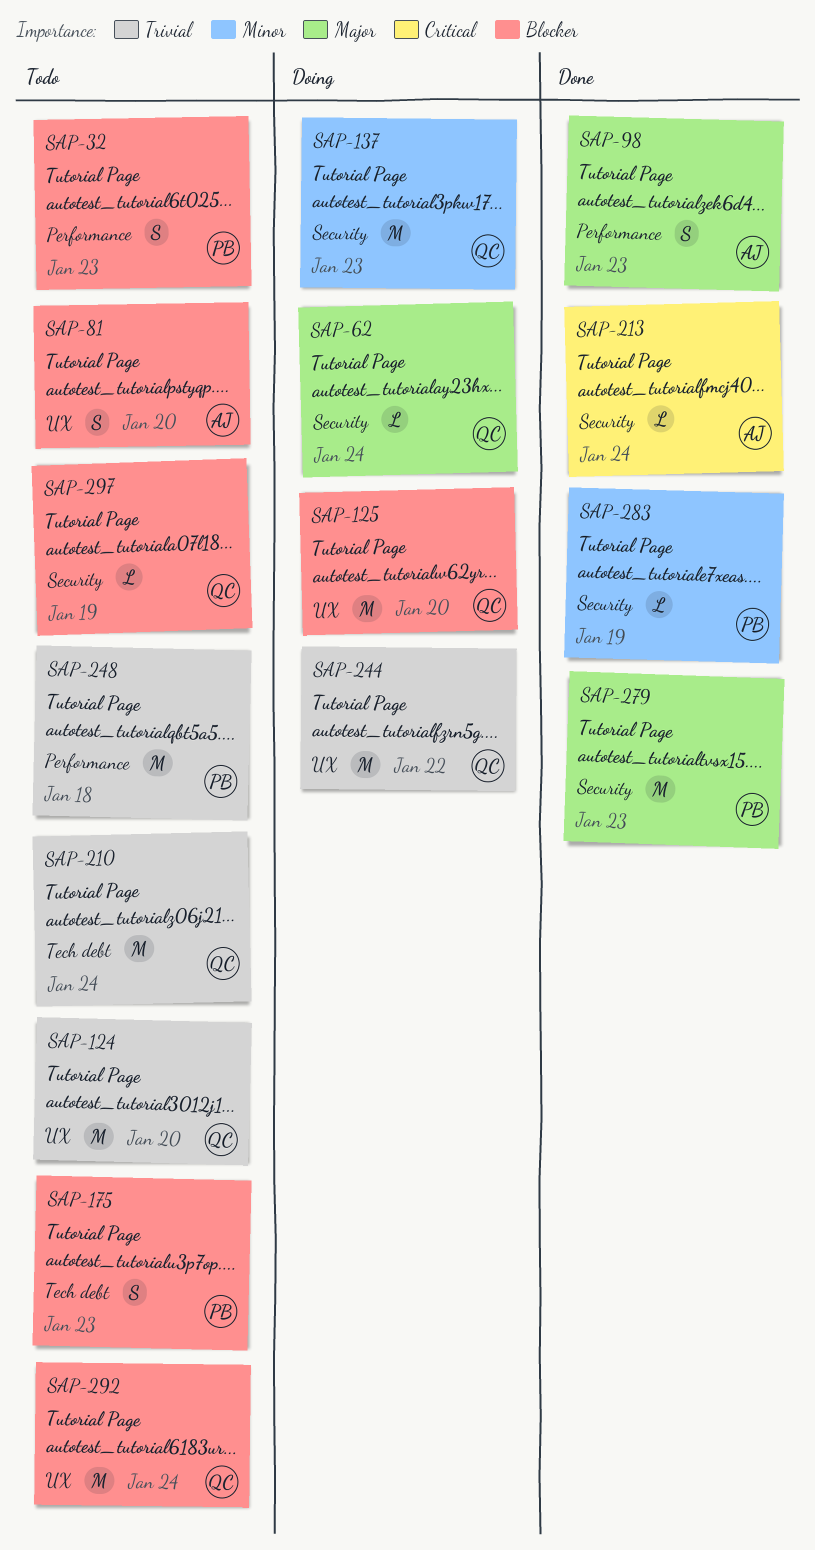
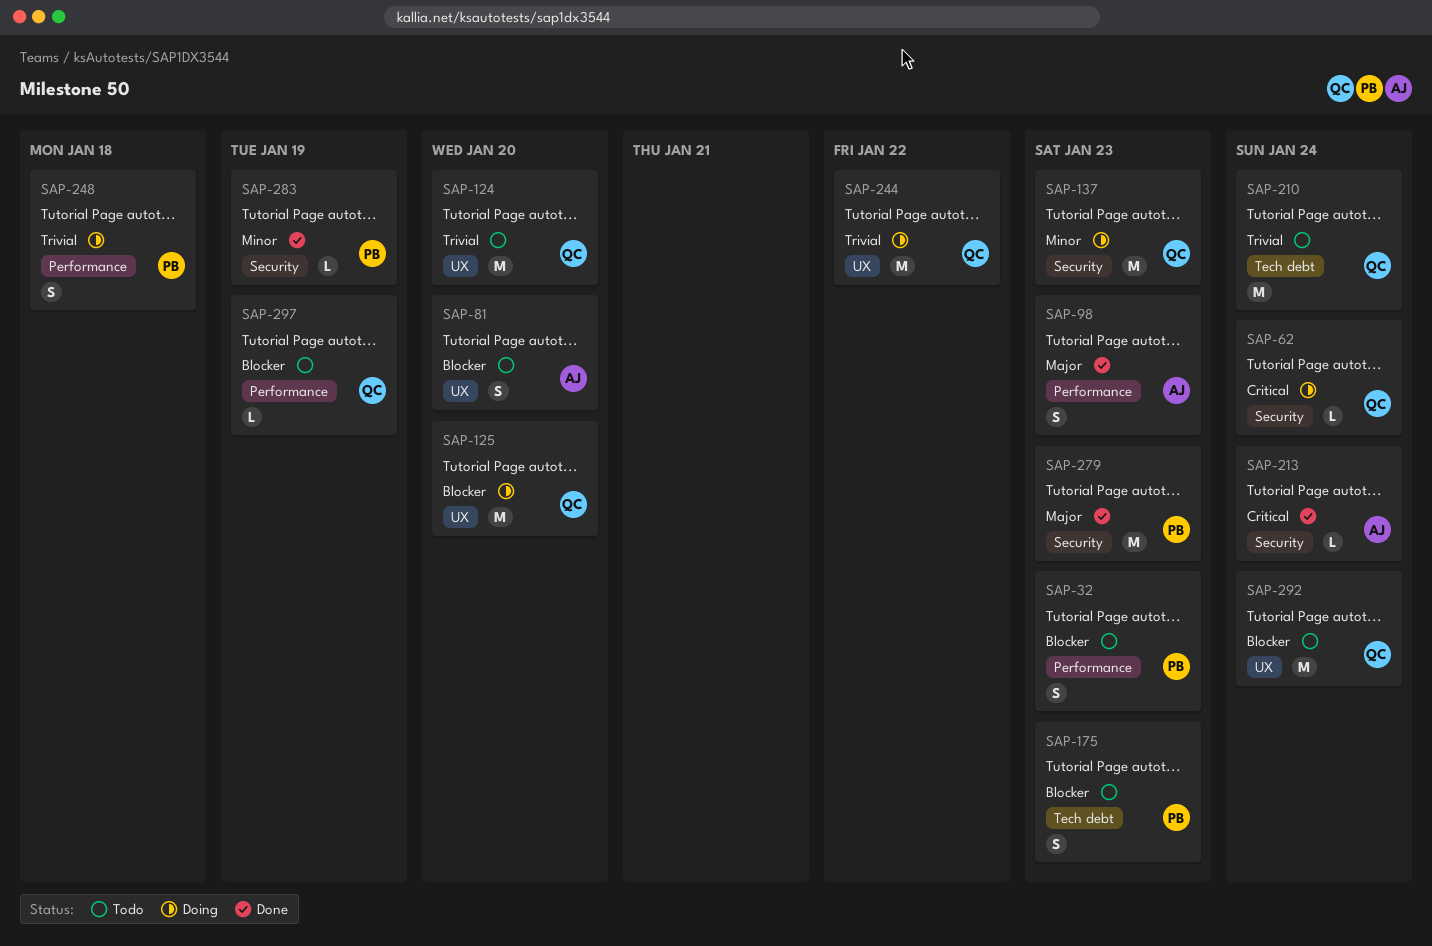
SAP-62, priority: Major -> Critical
SAP-248, status: Todo -> Doing
SAP-248, estimate: M -> S
SAP-297, label: Security -> Performance

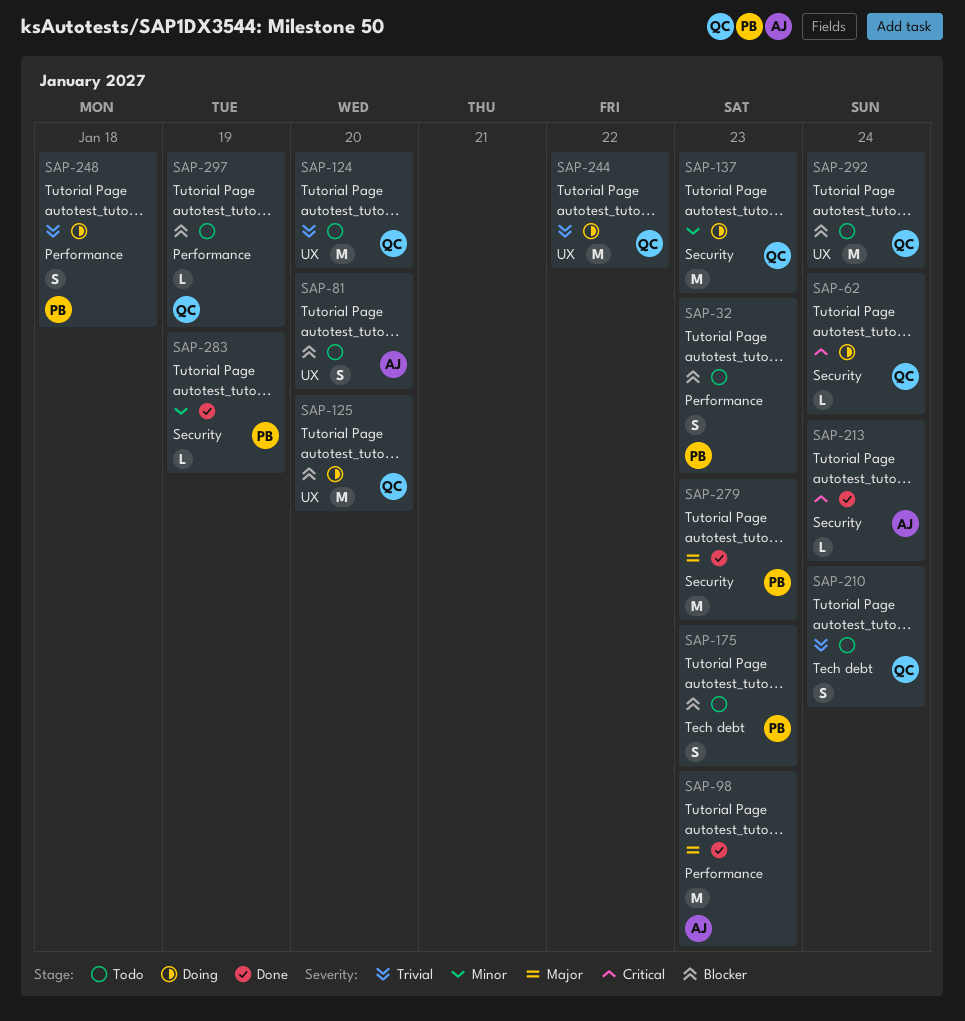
SAP-98, estimate: S -> M
SAP-210, estimate: M -> S

